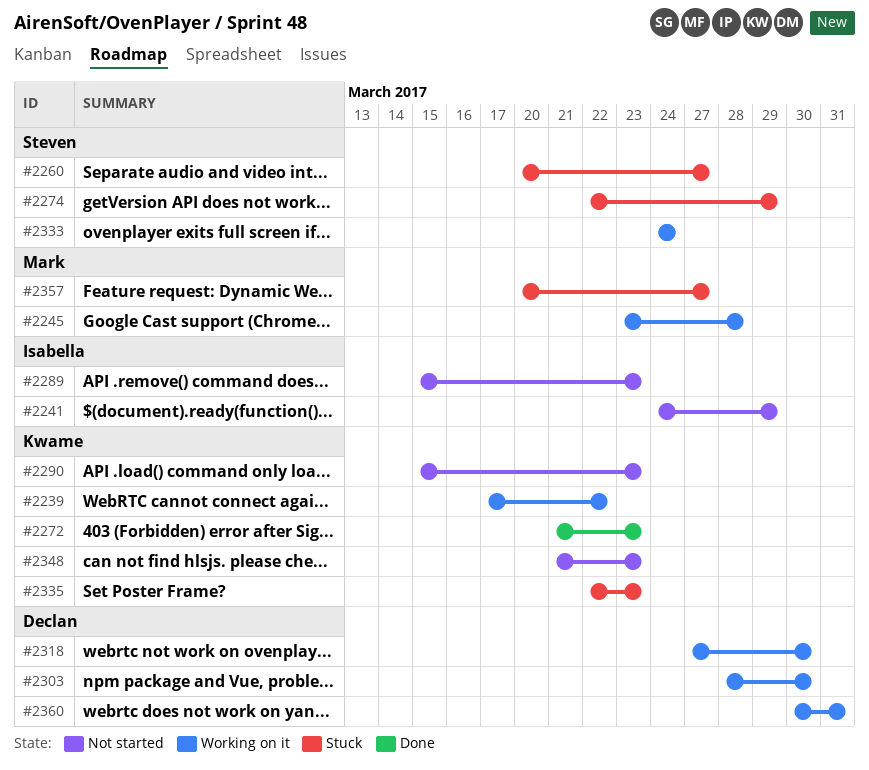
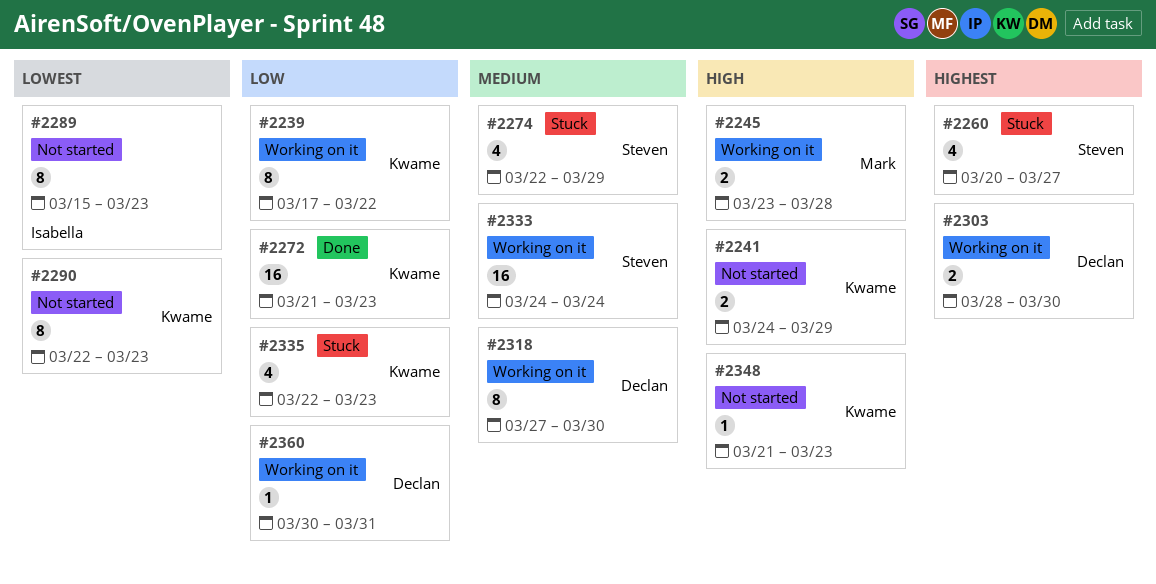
#2241, owner: Isabella -> Kwame
#2290, start: Mar 15 -> Mar 22
#2357: present -> none

